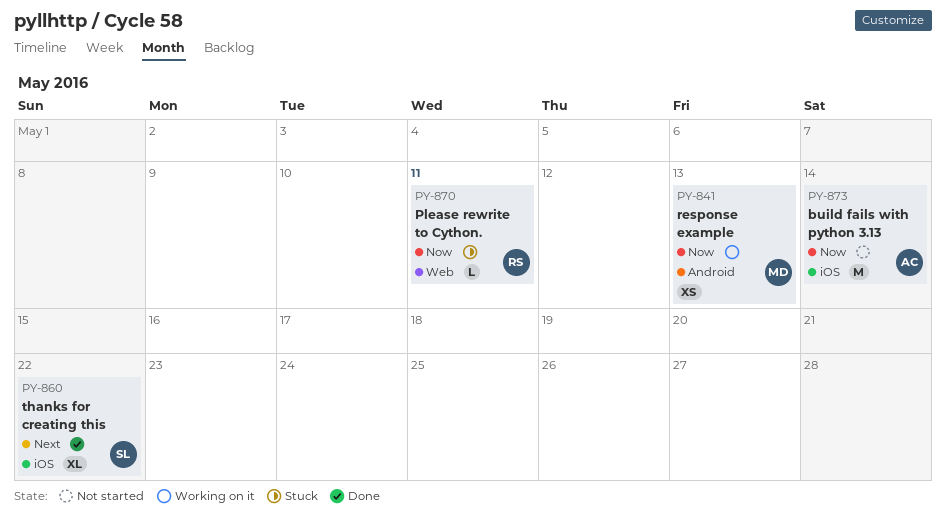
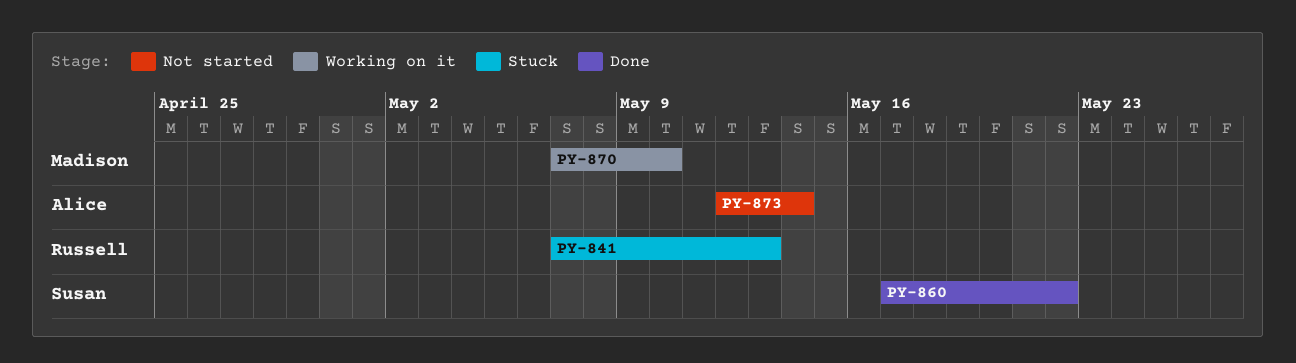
PY-841, status: Working on it -> Stuck
PY-841, owner: Madison -> Russell
PY-870, status: Stuck -> Working on it
PY-870, owner: Russell -> Madison
PY-870, due: May 11 -> May 10

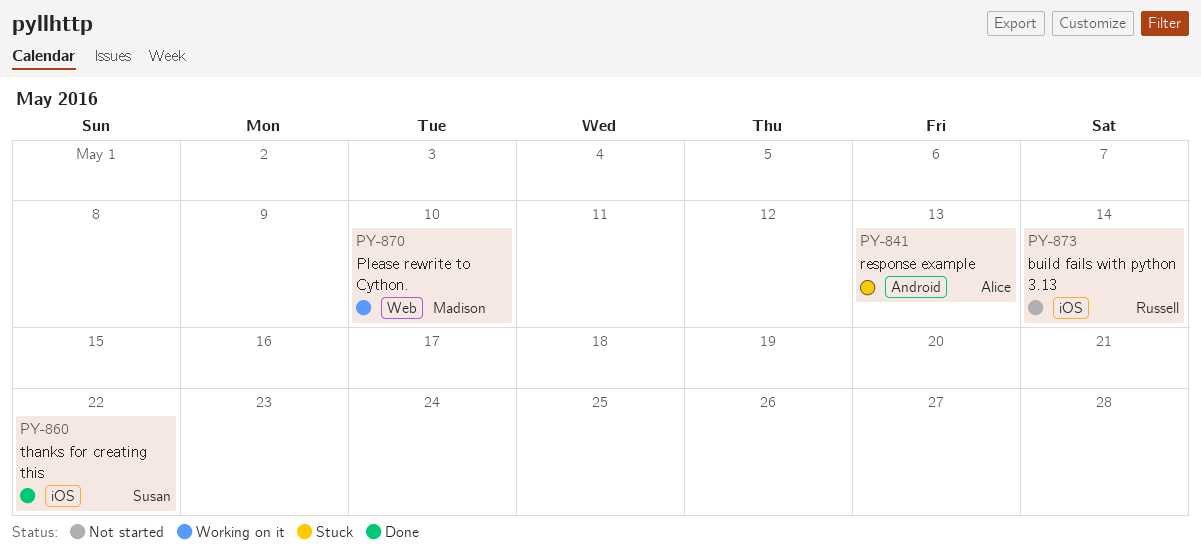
PY-841, owner: Russell -> Alice
PY-873, owner: Alice -> Russell

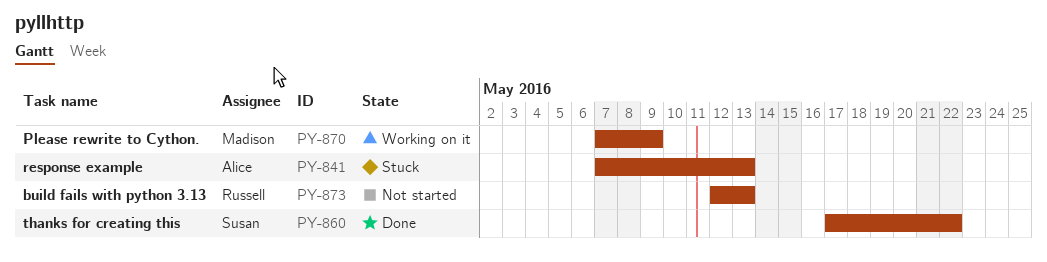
PY-870, due: May 10 -> May 9
PY-873, due: May 14 -> May 13

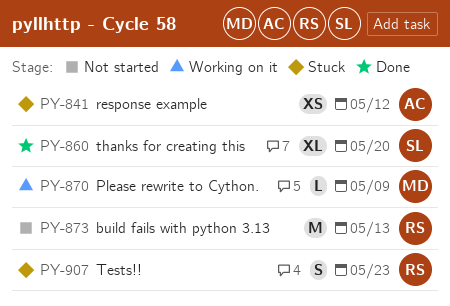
PY-841, due: May 13 -> May 12
PY-860, due: May 22 -> May 20
PY-907: none -> present

